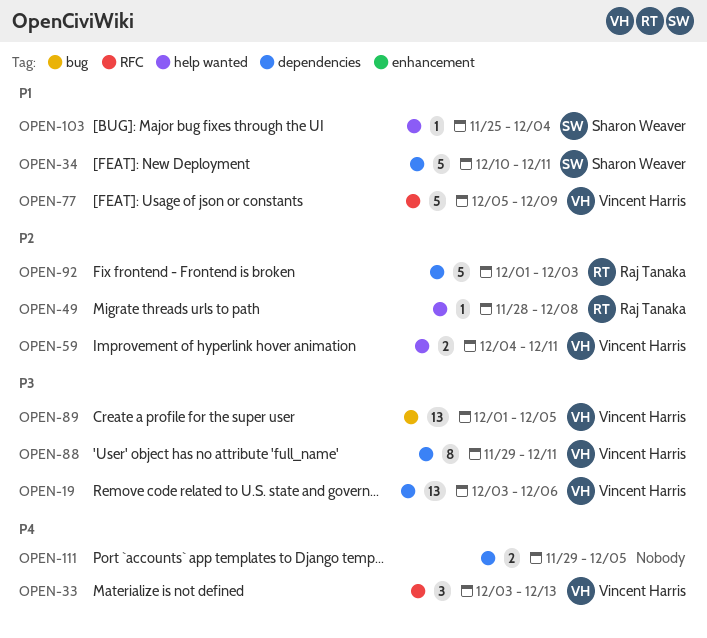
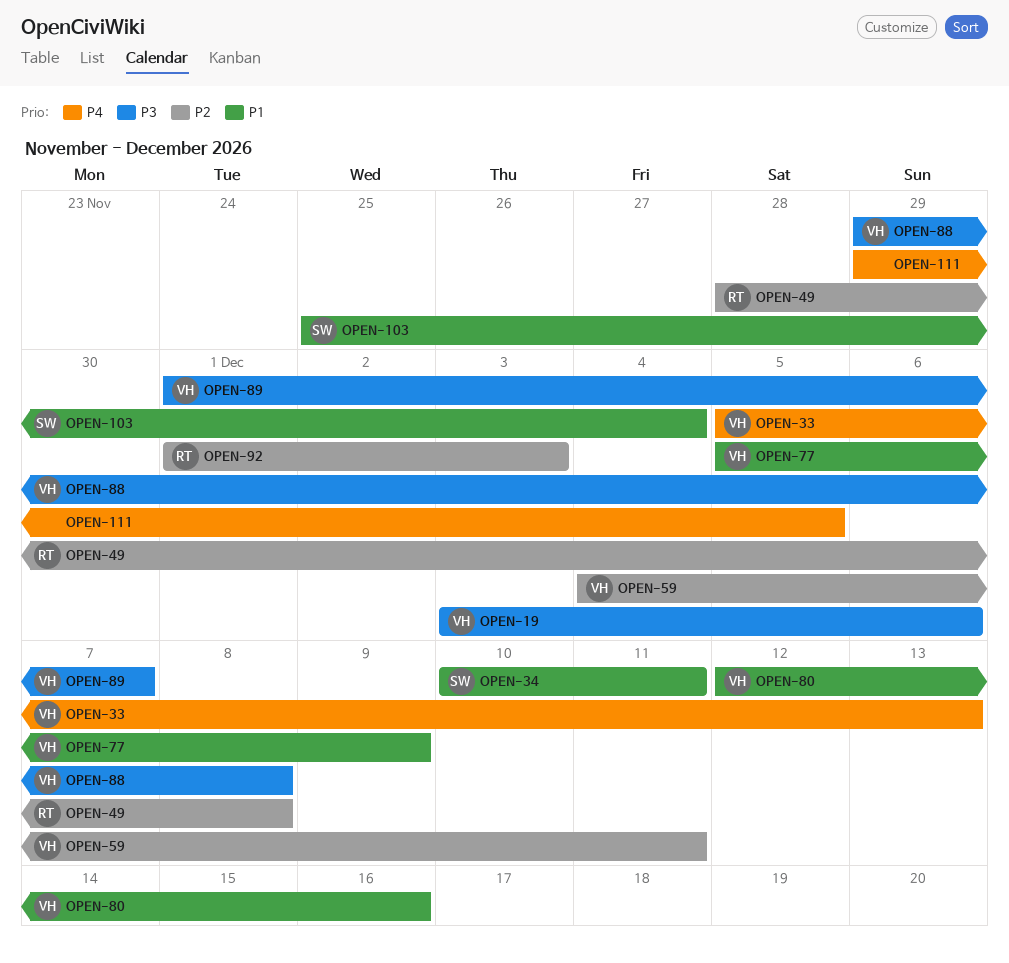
OPEN-33, start: Dec 3 -> Dec 5
OPEN-80: none -> present
OPEN-88, due: Dec 11 -> Dec 8
OPEN-89, due: Dec 5 -> Dec 7

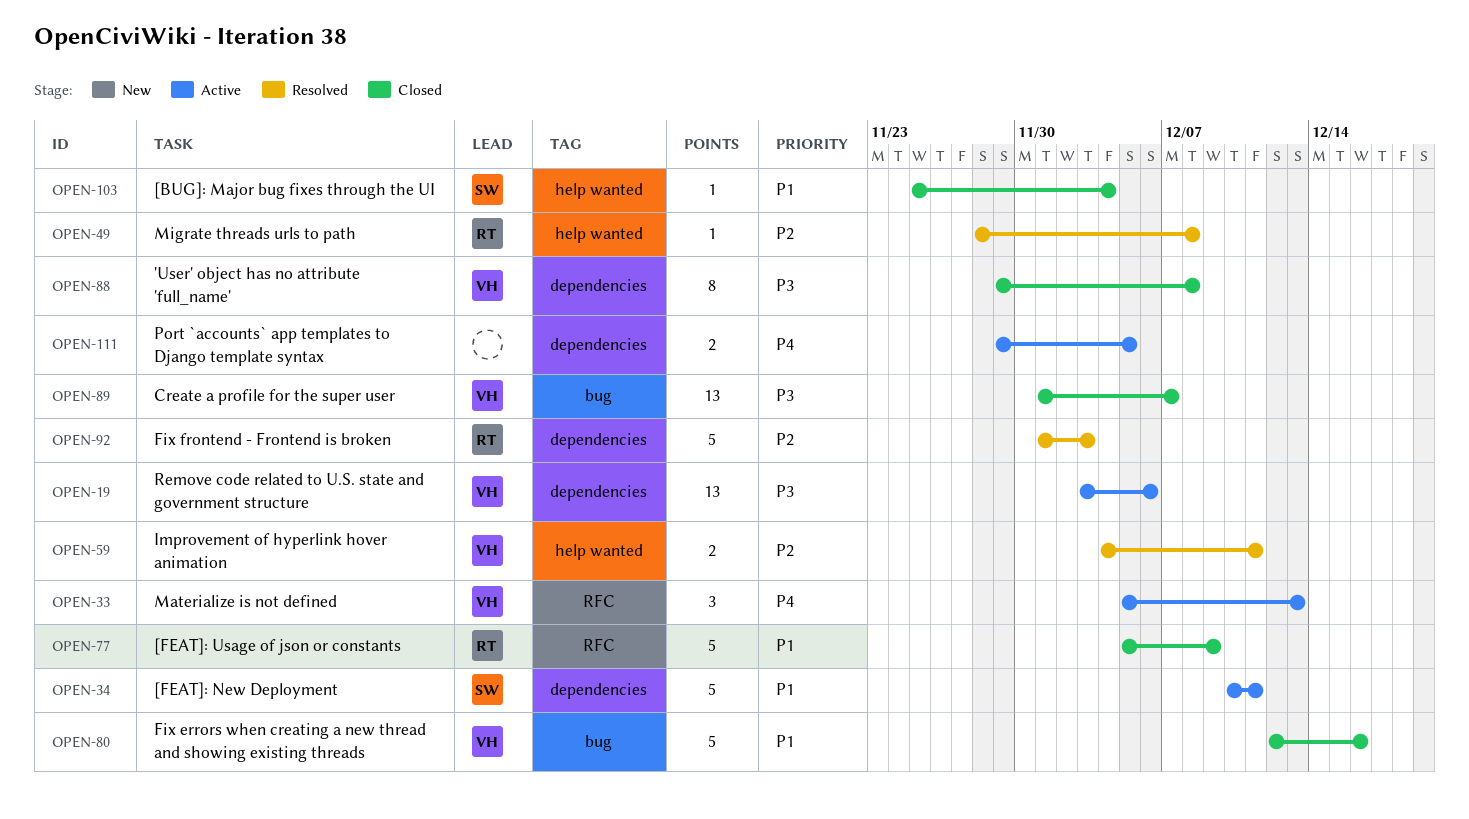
OPEN-77, owner: VH -> RT

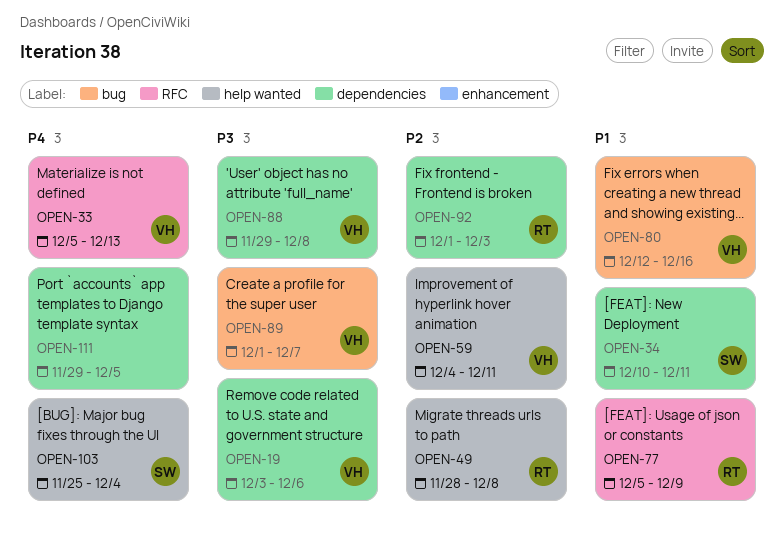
OPEN-103, priority: P1 -> P4

